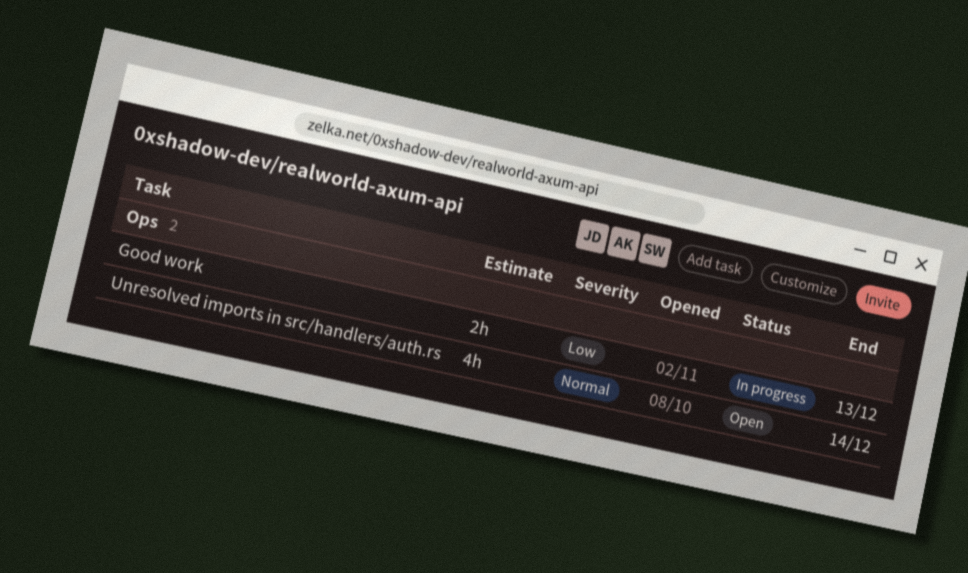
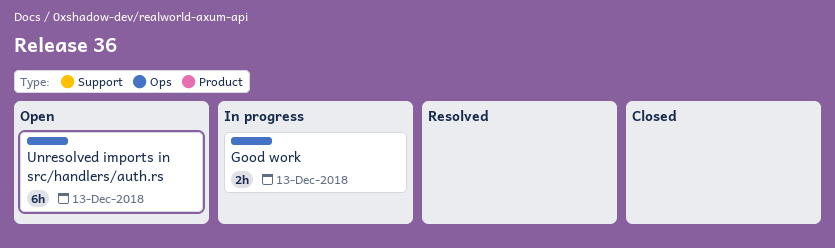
Unresolved imports in src/handlers/auth.rs, estimate: 4h -> 6h
Unresolved imports in src/handlers/auth.rs, due: Dec 14 -> Dec 13

